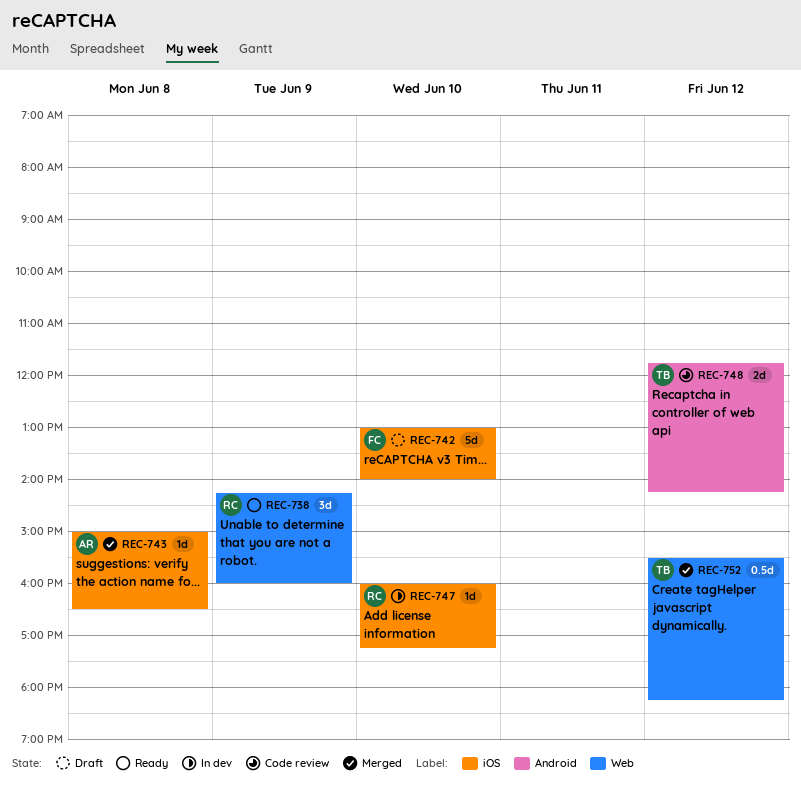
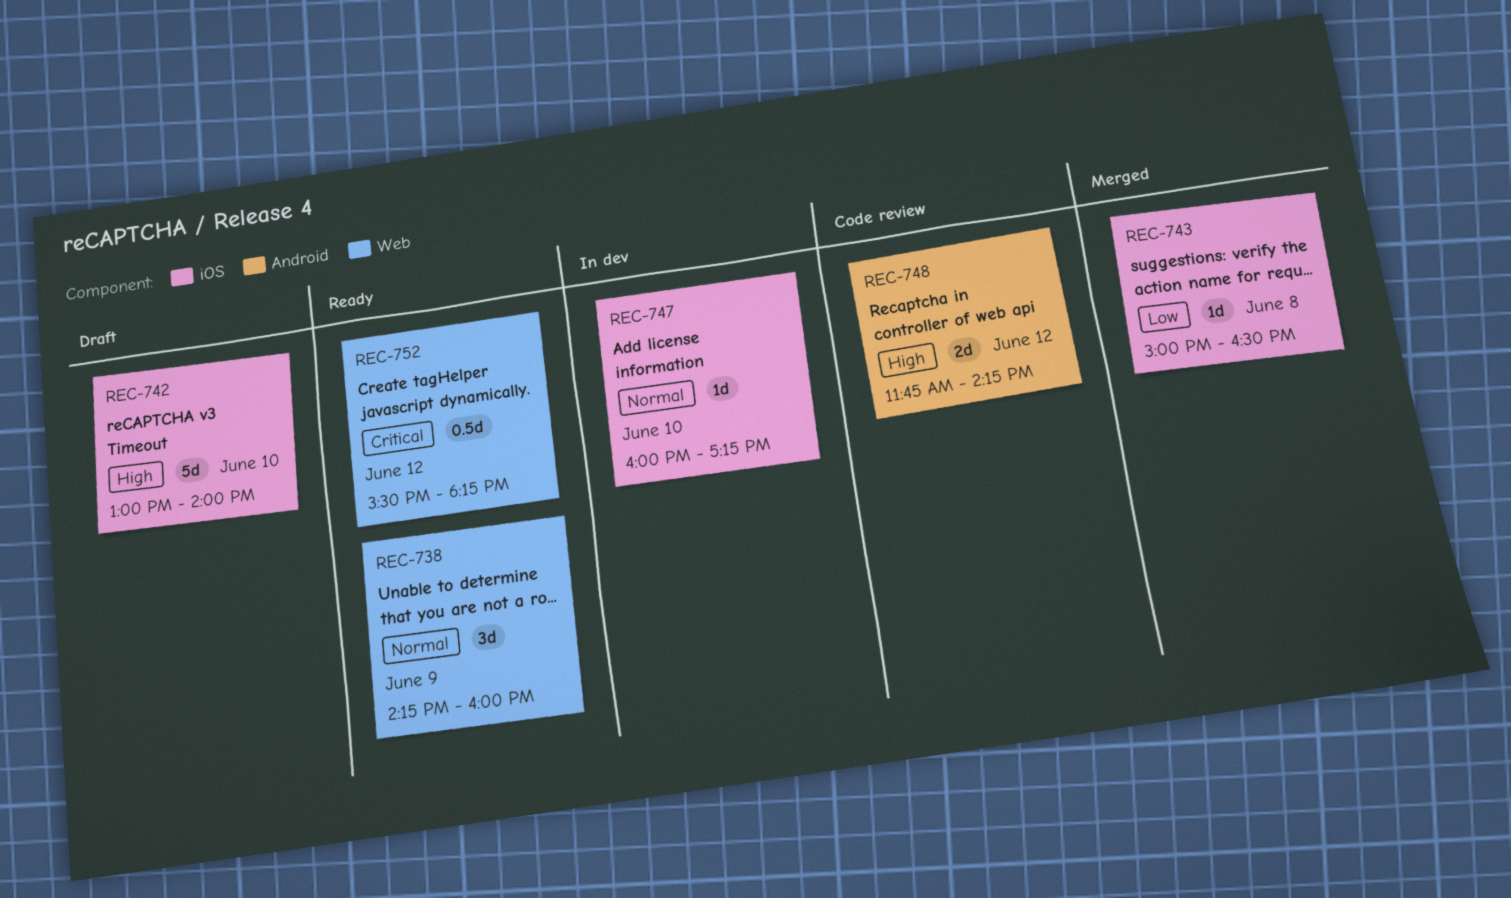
REC-752, status: Merged -> Ready

